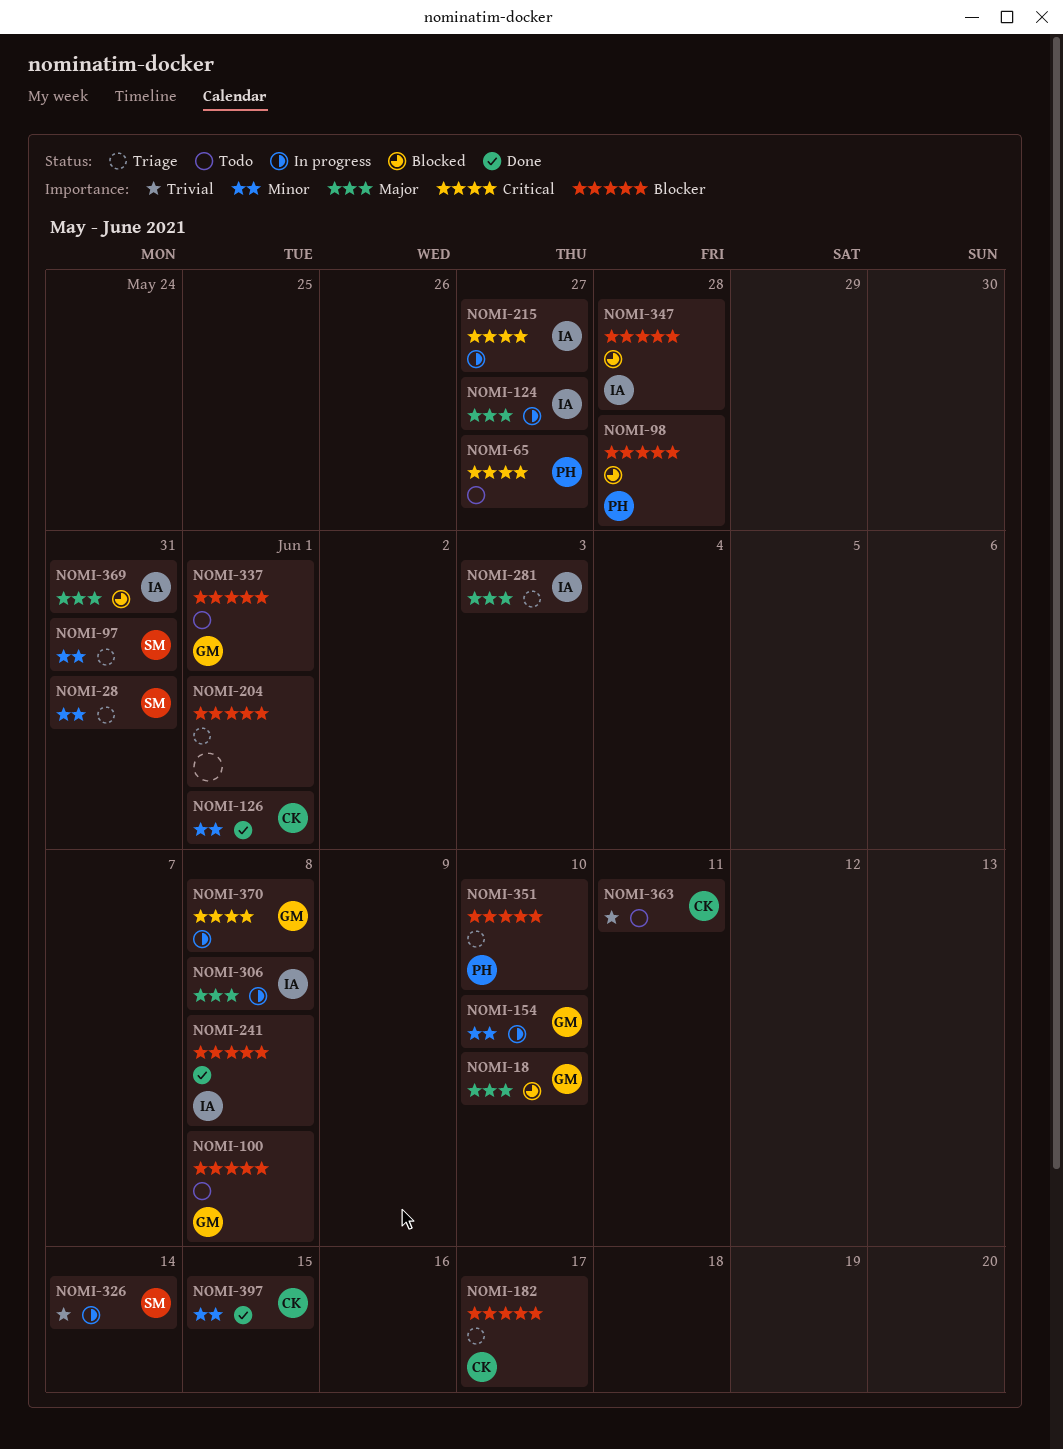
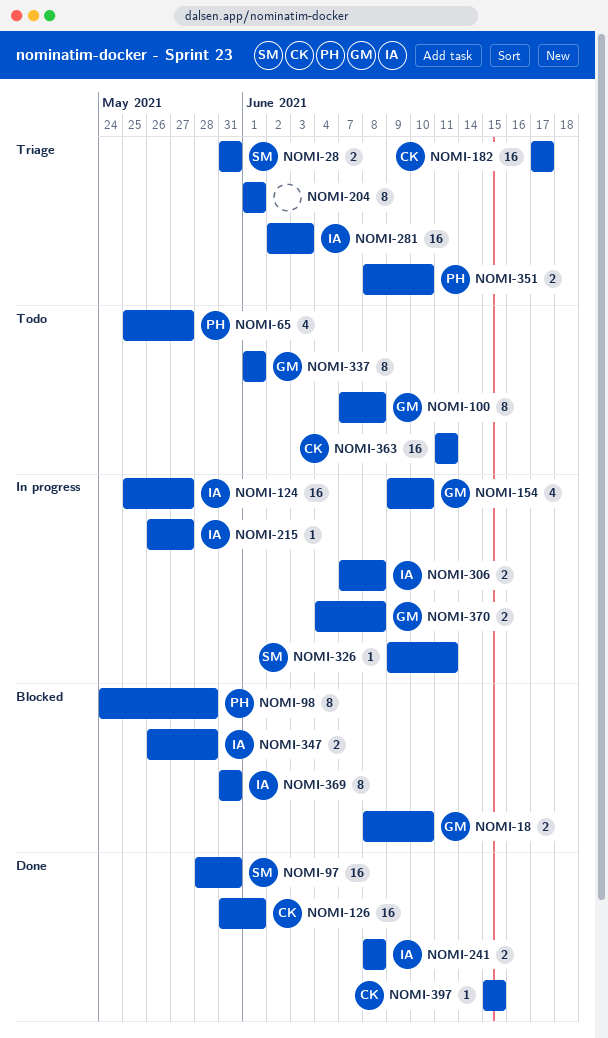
NOMI-97, status: Triage -> Done
NOMI-326, due: Jun 14 -> Jun 11

